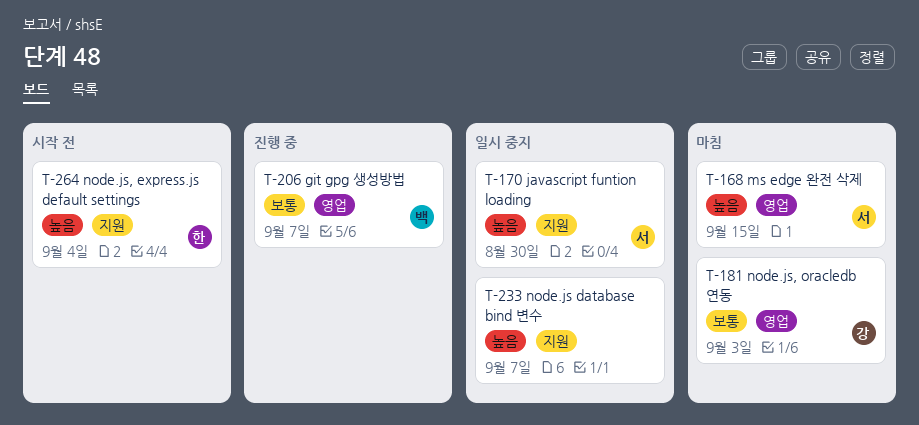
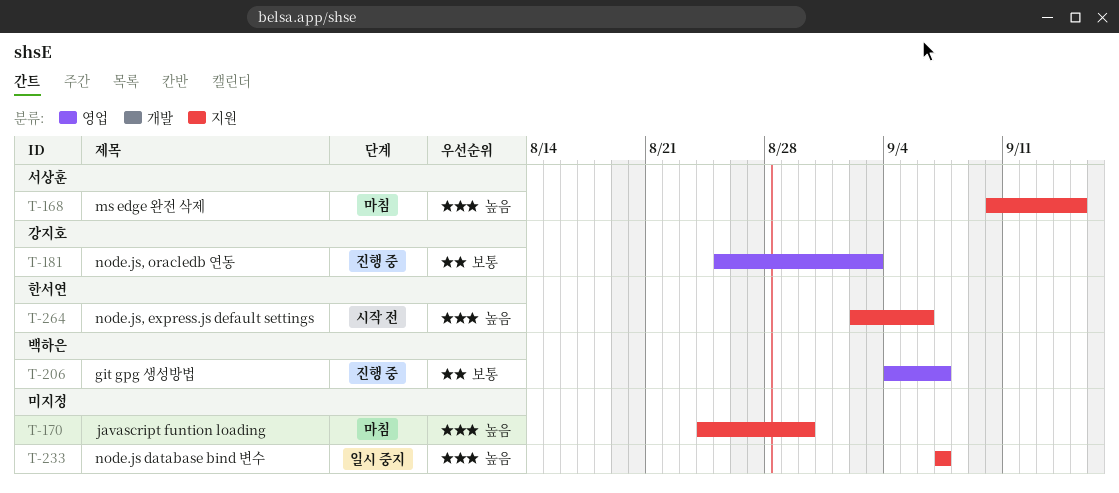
T-168, label: 영업 -> 지원
T-170, status: 일시 중지 -> 마침
T-170, owner: 서상훈 -> none
T-181, status: 마침 -> 진행 중
T-264, due: Sep 4 -> Sep 6

